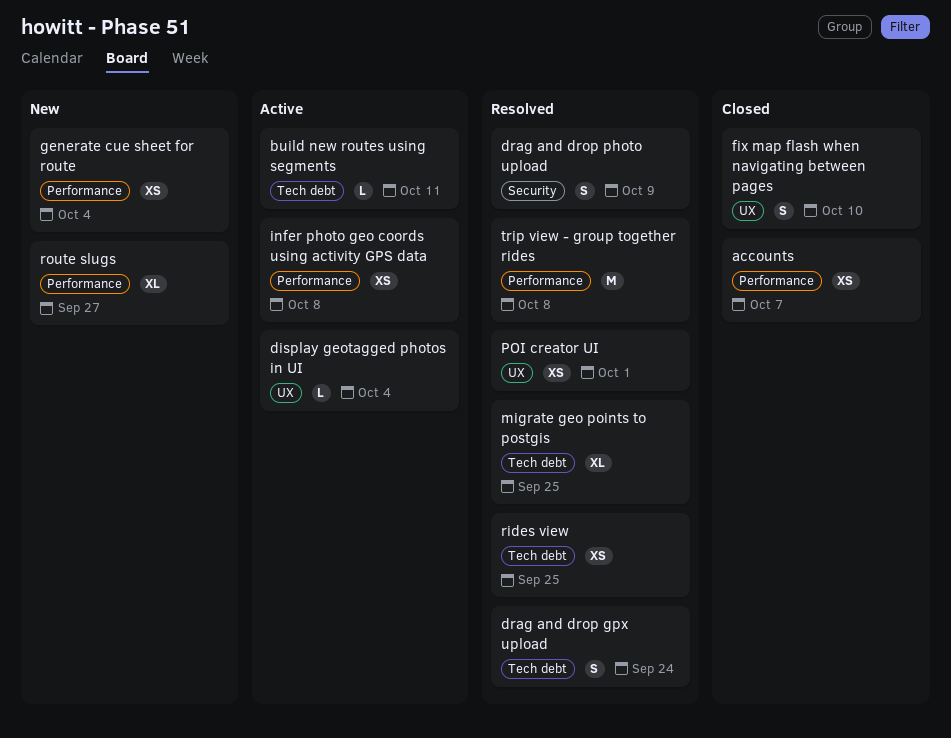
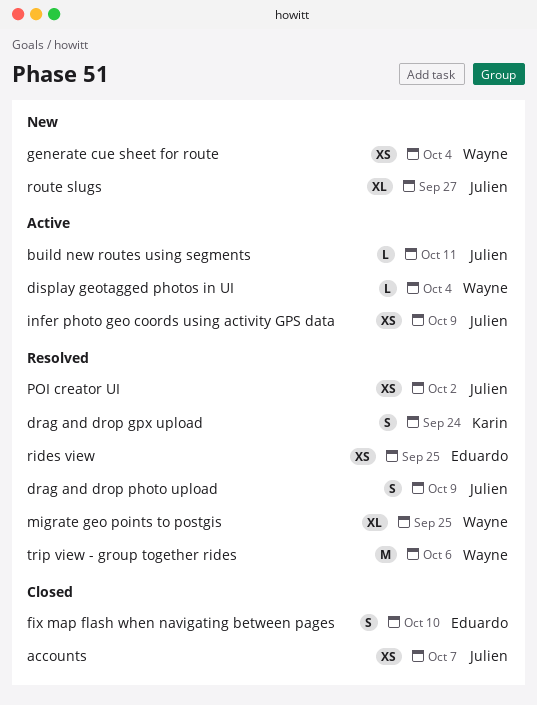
infer photo geo coords using activity GPS data, due: Oct 8 -> Oct 9
POI creator UI, due: Oct 1 -> Oct 2
trip view - group together rides, due: Oct 8 -> Oct 6

